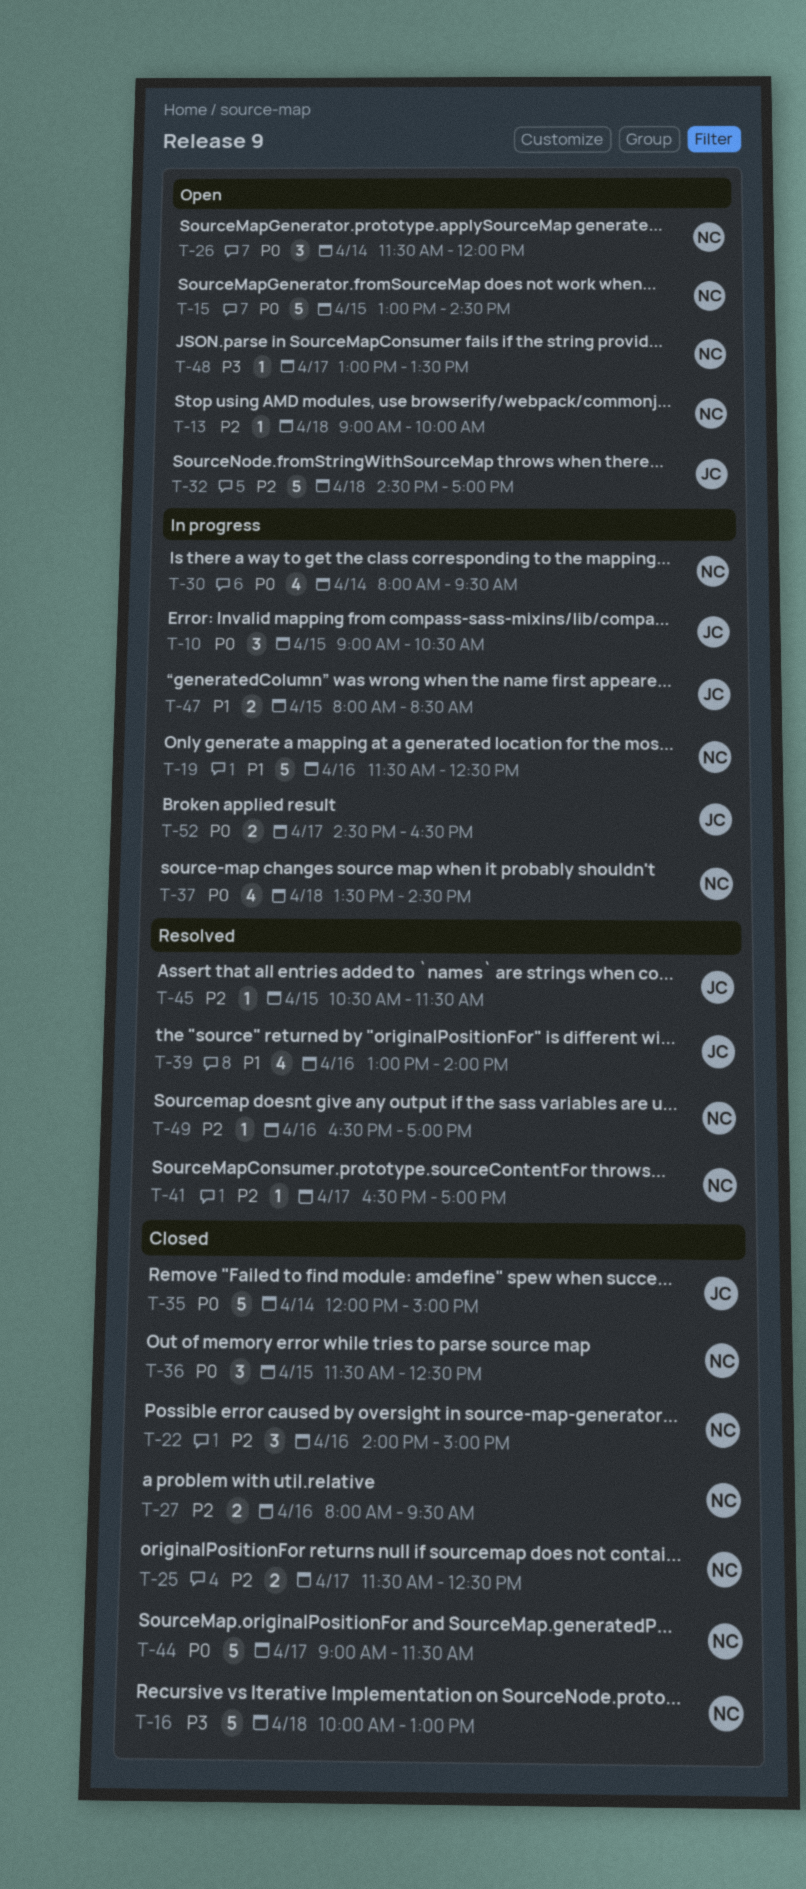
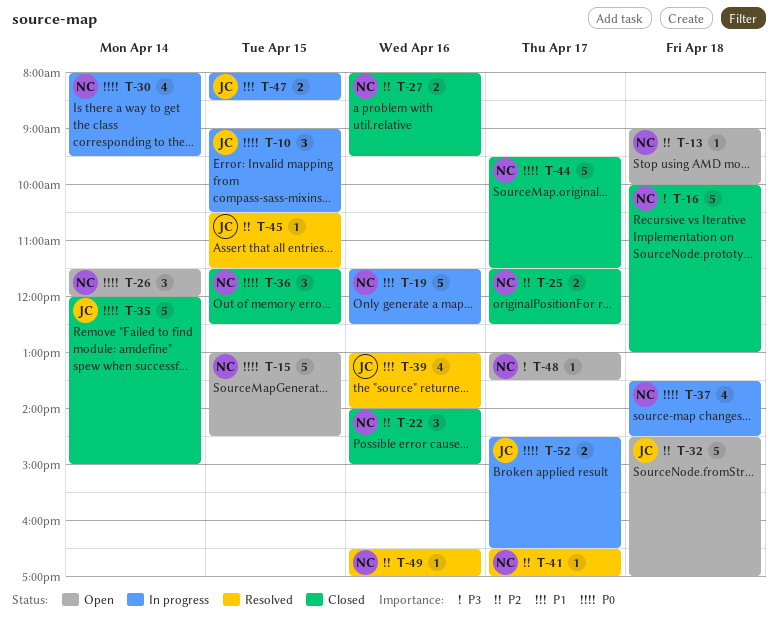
T-44, begins: 09:00 -> 09:30

